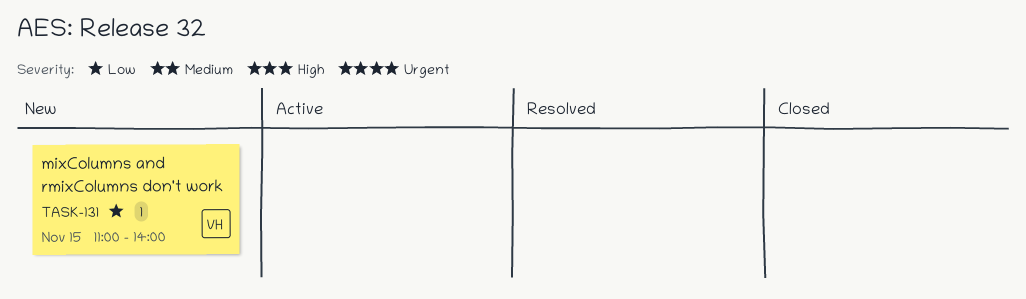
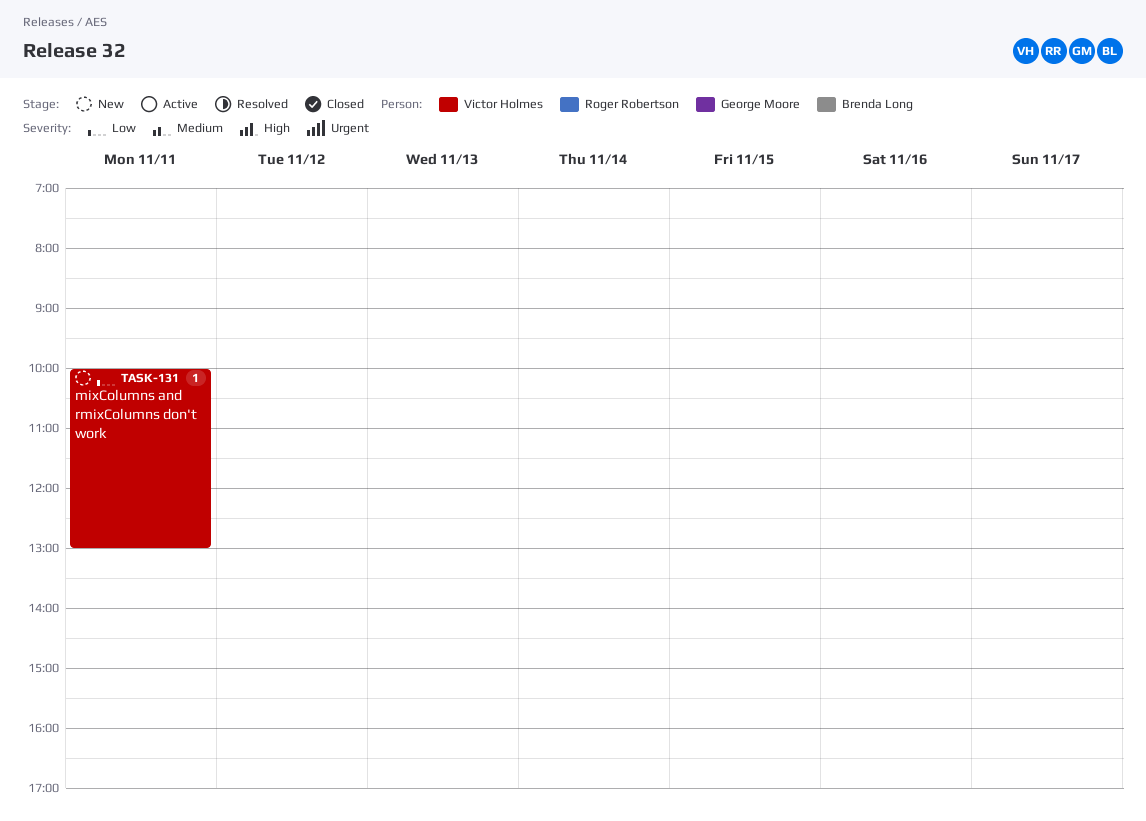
TASK-131, day: Nov 15 -> Nov 11
TASK-131, begins: 11:00 -> 10:00
TASK-131, ends: 14:00 -> 13:00

